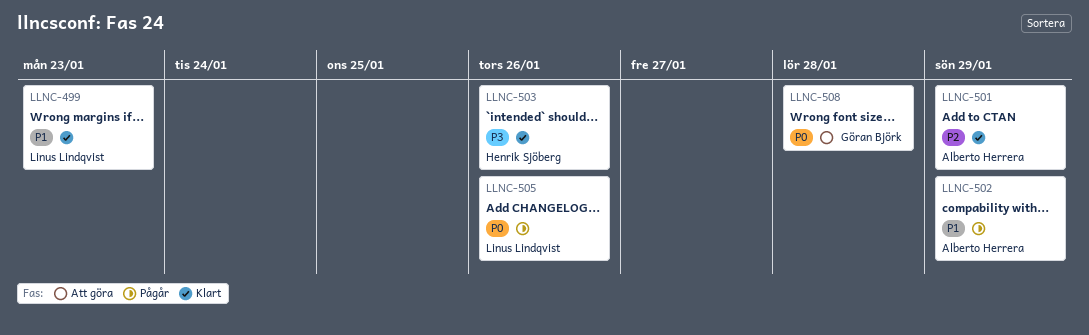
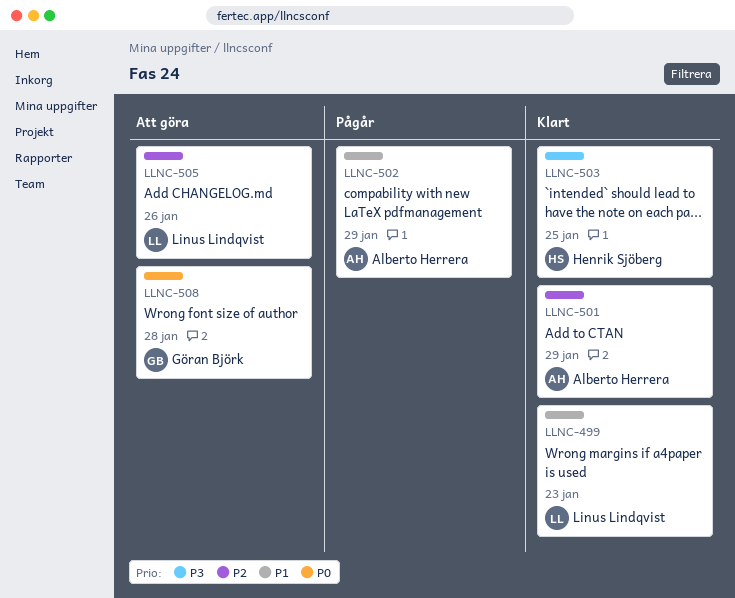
LLNC-503, due: Jan 26 -> Jan 25
LLNC-505, status: Pågår -> Att göra
LLNC-505, priority: P0 -> P2

